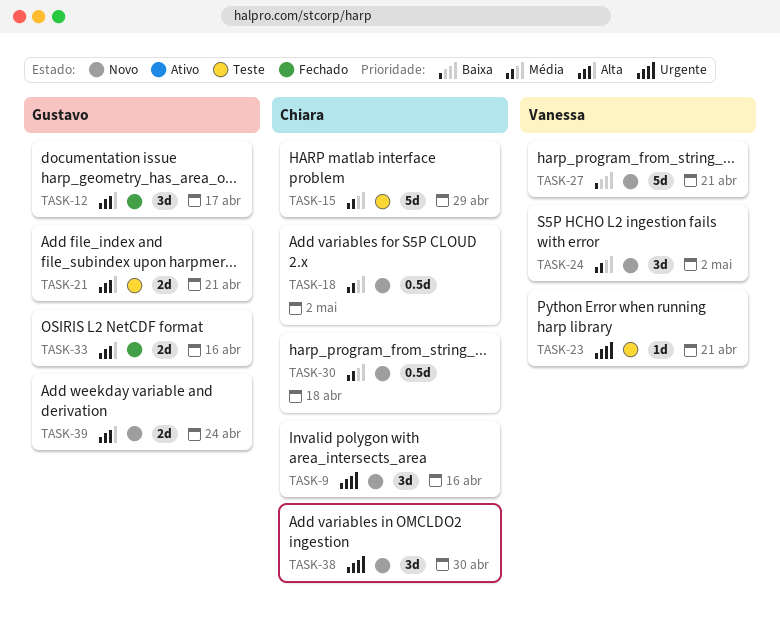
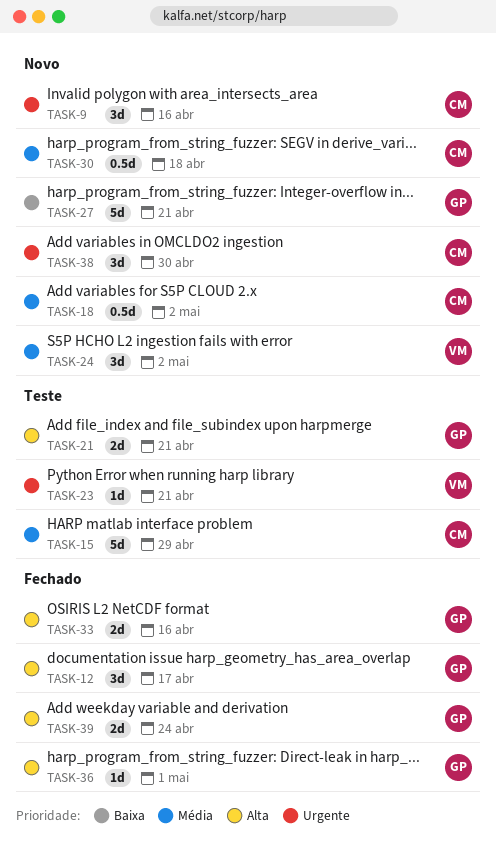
TASK-27, owner: Vanessa -> Gustavo
TASK-36: none -> present
TASK-39, status: Novo -> Fechado

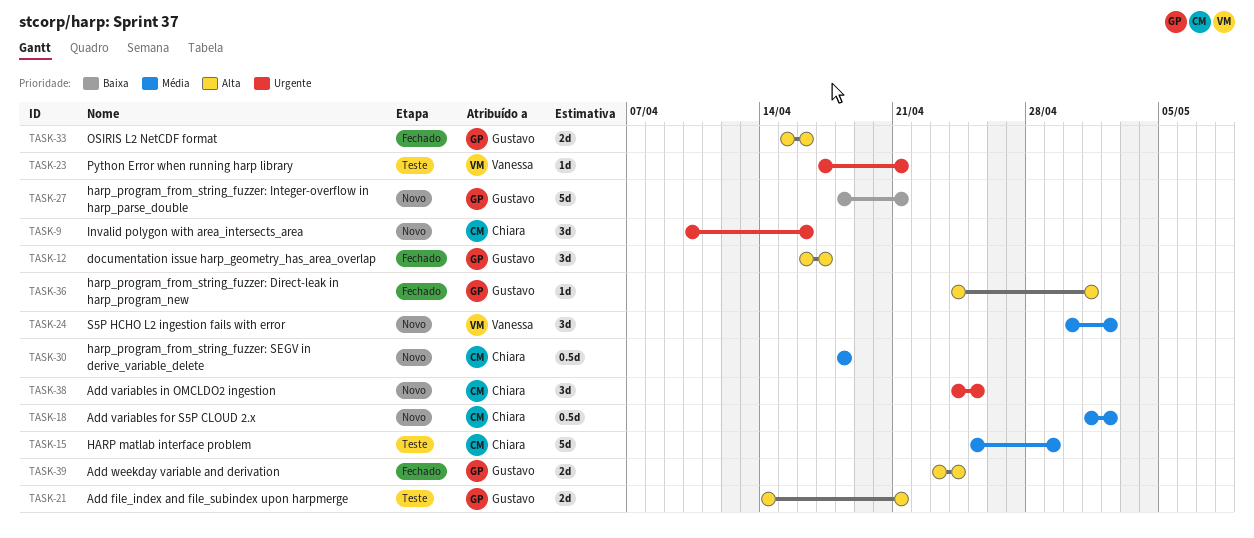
TASK-38, due: Apr 30 -> Apr 25

